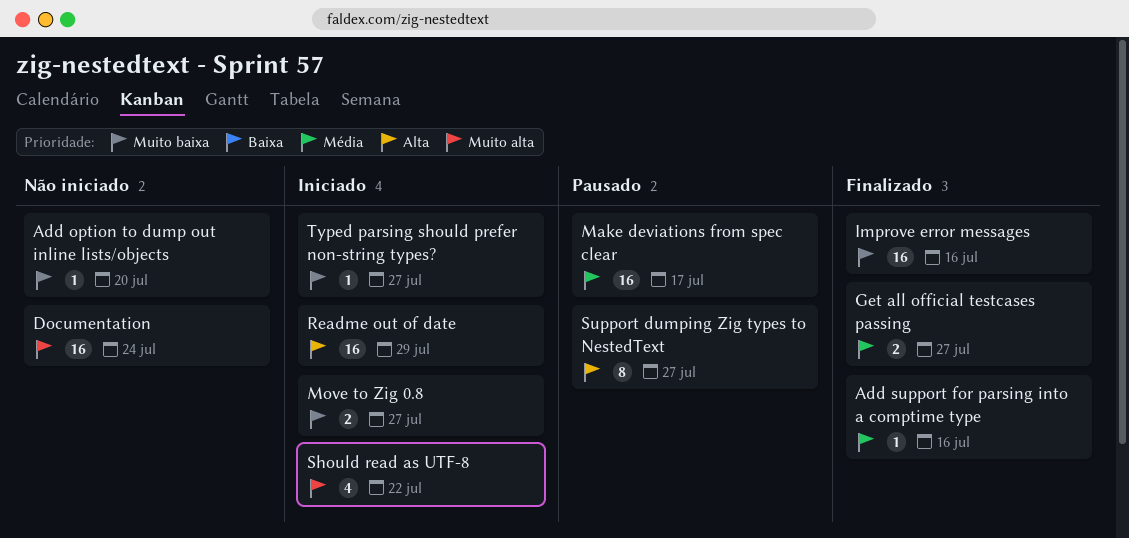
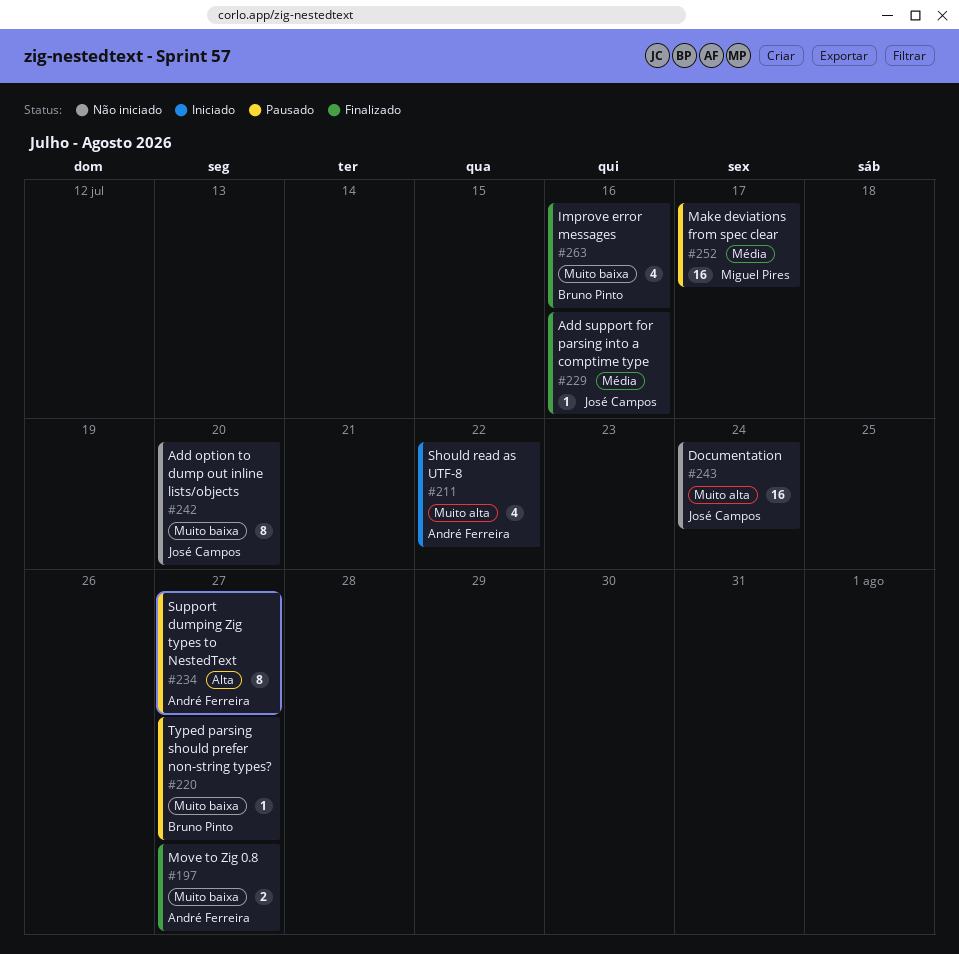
Add option to dump out inline lists/objects, estimate: 1 -> 8
Get all official testcases passing: present -> none
Improve error messages, estimate: 16 -> 4
Move to Zig 0.8, status: Iniciado -> Finalizado
Readme out of date: present -> none
Typed parsing should prefer non-string types?, status: Iniciado -> Pausado

